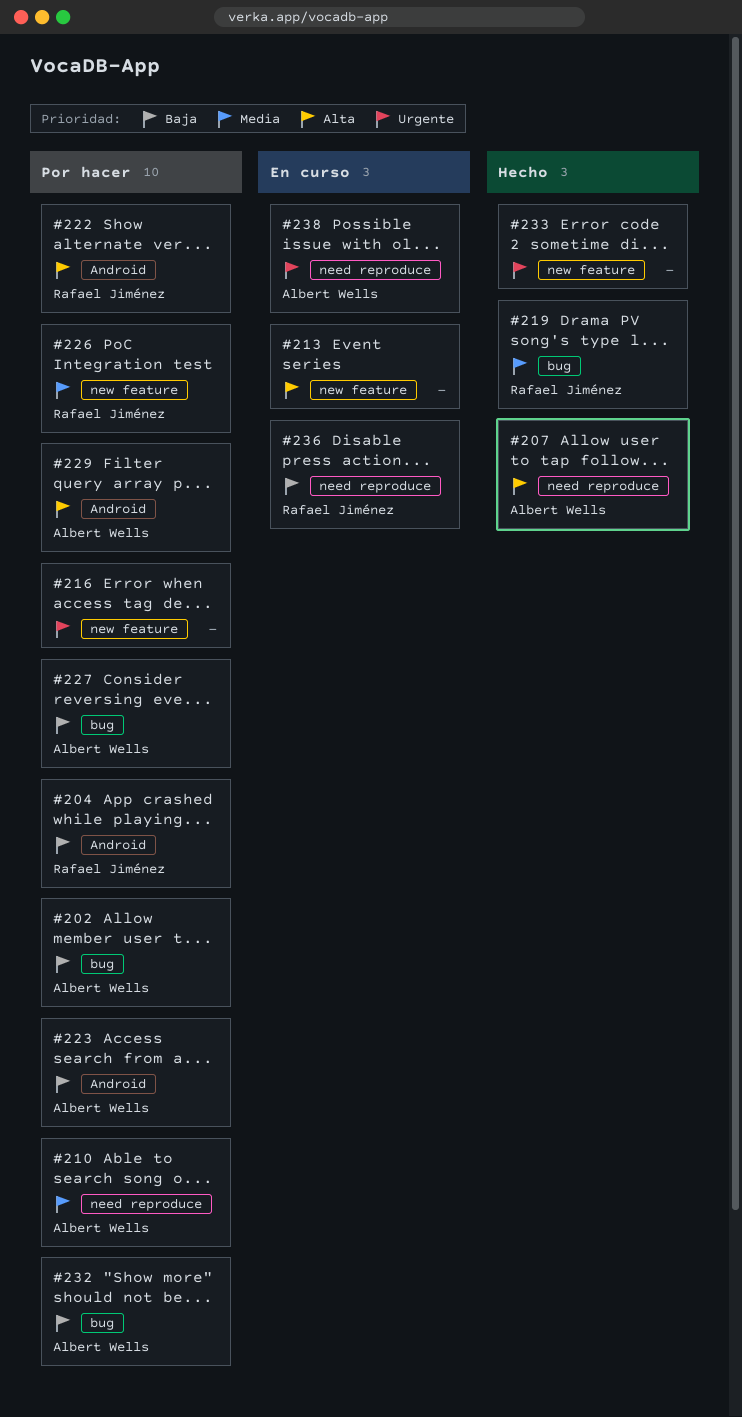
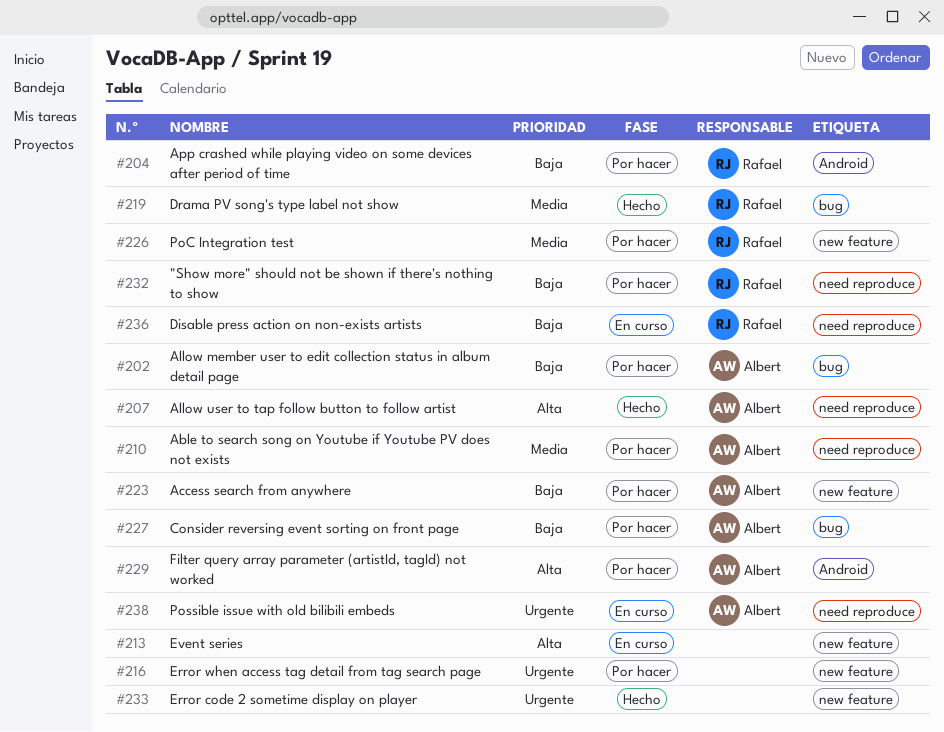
#222: present -> none
#223, label: Android -> new feature
#232, owner: Albert Wells -> Rafael Jiménez
#232, label: bug -> need reproduce

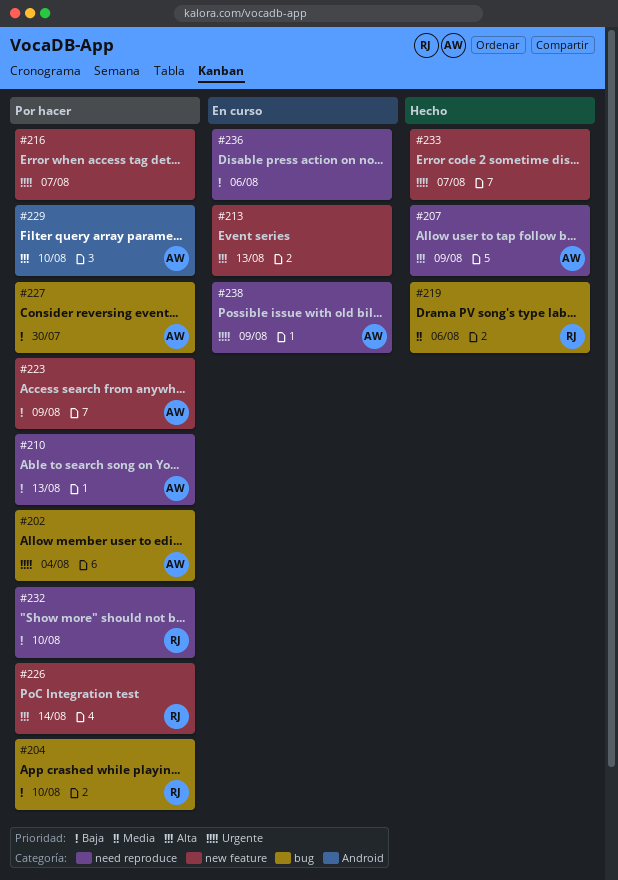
#202, priority: Baja -> Urgente
#204, label: Android -> bug
#210, priority: Media -> Baja
#226, priority: Media -> Alta
#236, owner: Rafael -> none

